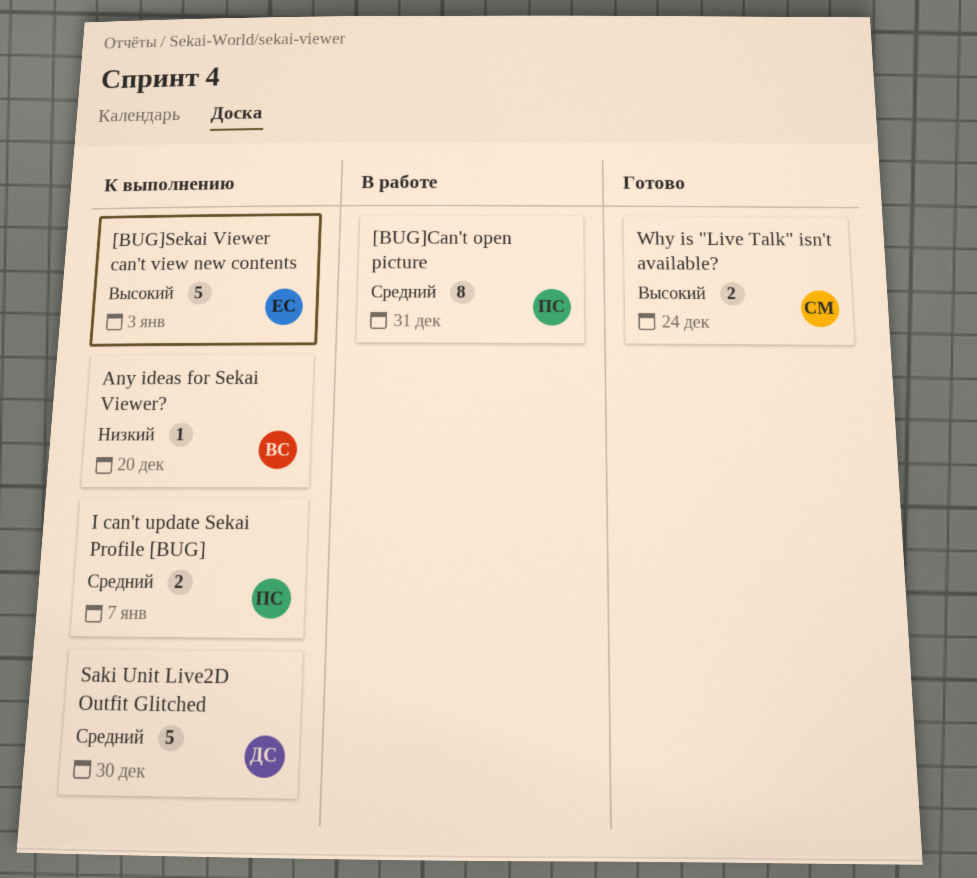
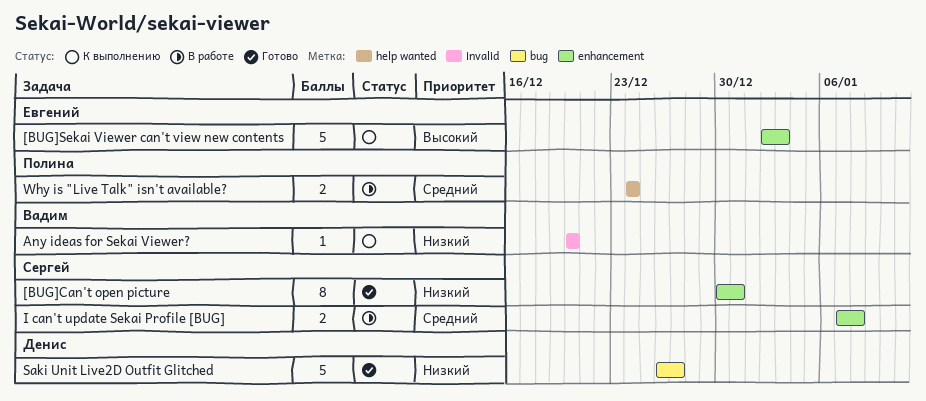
[BUG]Can't open picture, status: В работе -> Готово
[BUG]Can't open picture, owner: Полина -> Сергей
[BUG]Can't open picture, priority: Средний -> Низкий
I can't update Sekai Profile [BUG], status: К выполнению -> В работе
I can't update Sekai Profile [BUG], owner: Полина -> Сергей
I can't update Sekai Profile [BUG], due: Jan 7 -> Jan 8
Saki Unit Live2D Outfit Glitched, status: К выполнению -> Готово
Saki Unit Live2D Outfit Glitched, priority: Средний -> Низкий
Saki Unit Live2D Outfit Glitched, due: Dec 30 -> Dec 27
Why is "Live Talk" isn't available?, status: Готово -> В работе
Why is "Live Talk" isn't available?, owner: Сергей -> Полина
Why is "Live Talk" isn't available?, priority: Высокий -> Средний

